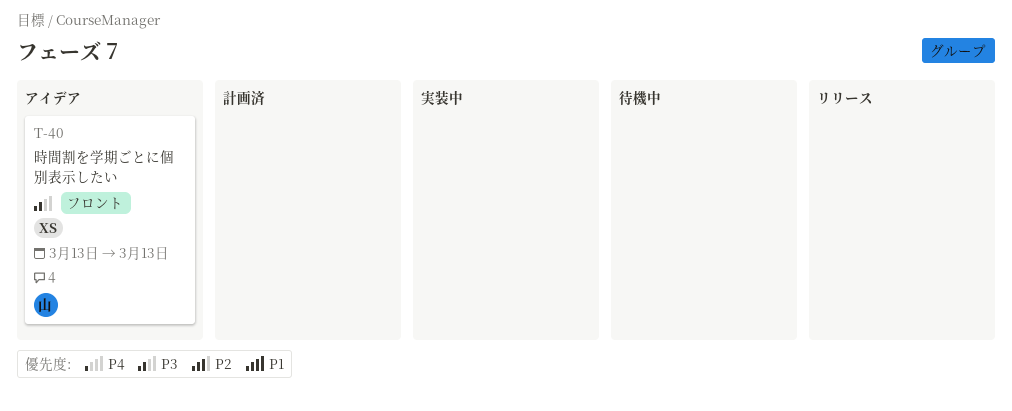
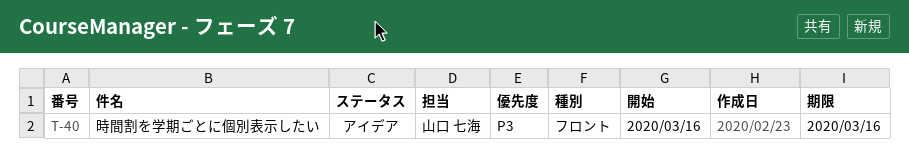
T-40, start: Mar 13 -> Mar 16
T-40, due: Mar 13 -> Mar 16

